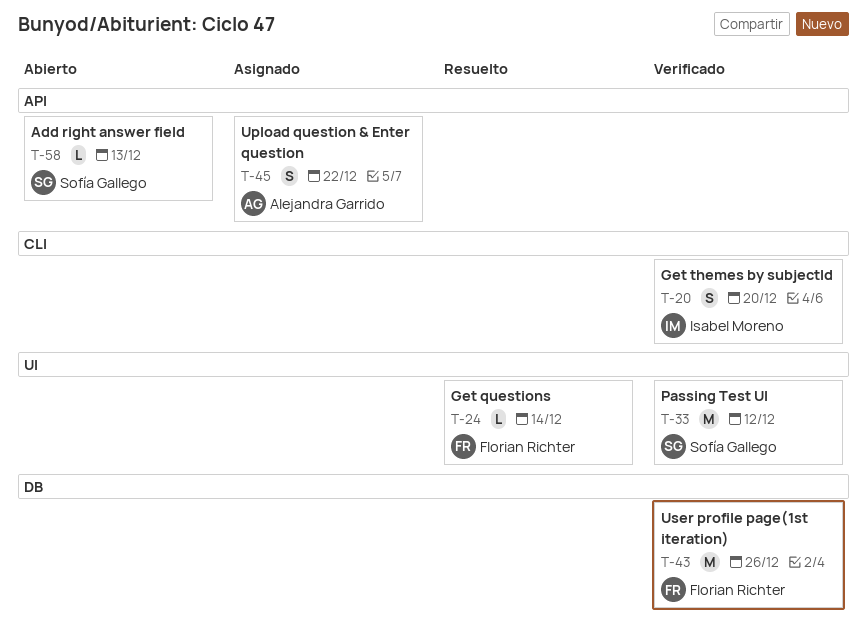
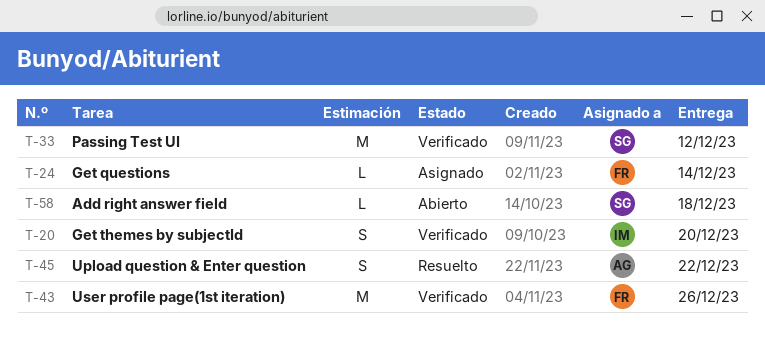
T-24, status: Resuelto -> Asignado
T-45, status: Asignado -> Resuelto
T-58, due: Dec 13 -> Dec 18

